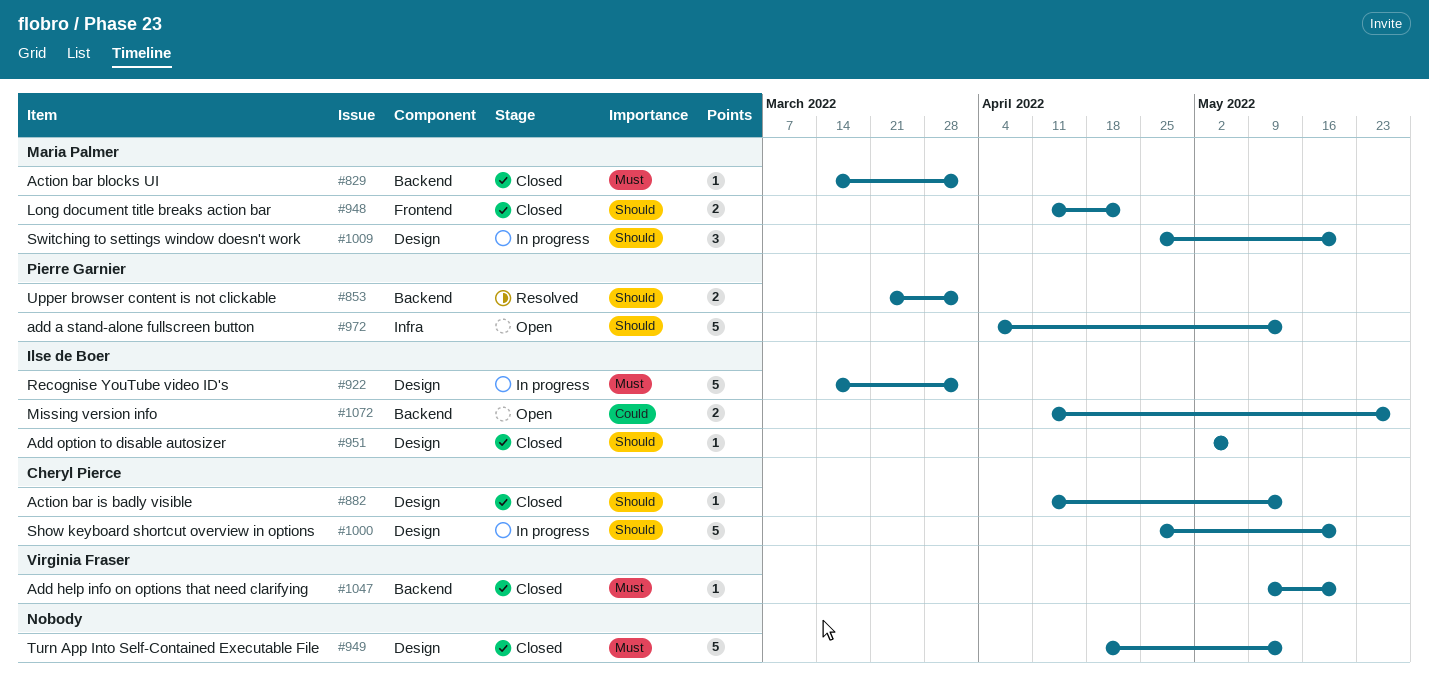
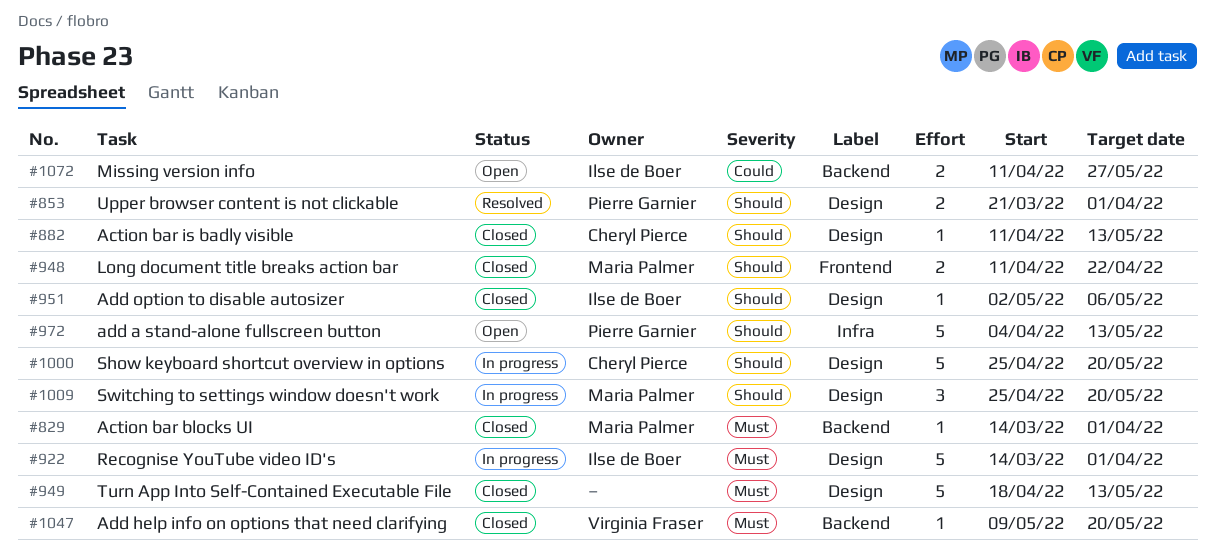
#853, label: Backend -> Design

